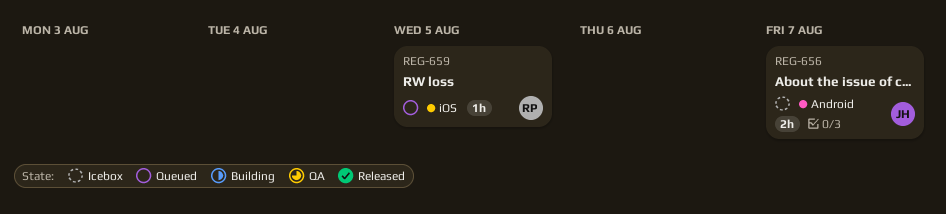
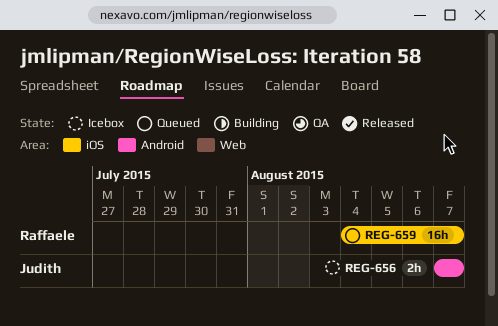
REG-659, estimate: 1h -> 16h
REG-659, due: Aug 5 -> Aug 7

